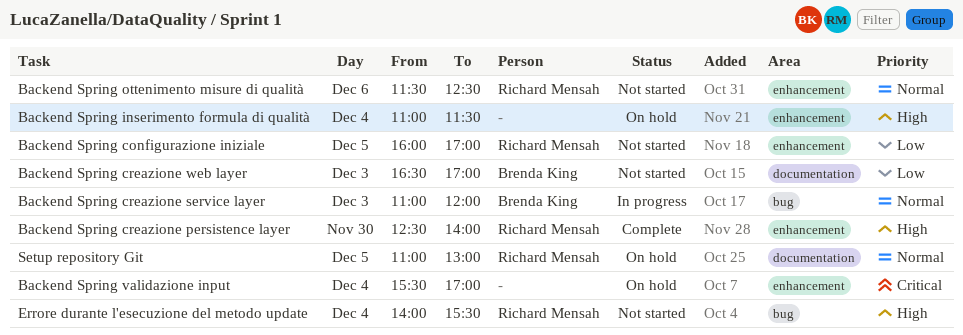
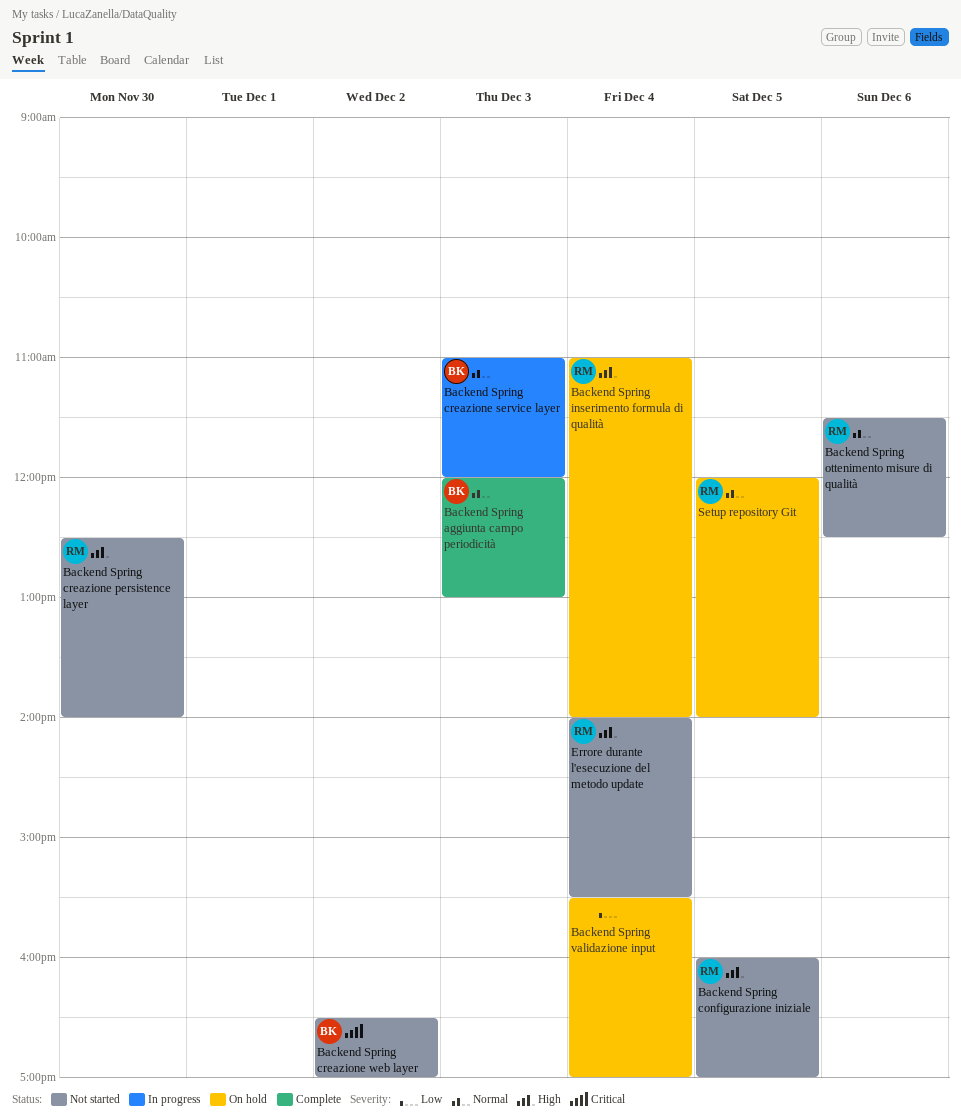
Backend Spring aggiunta campo periodicità: none -> present
Backend Spring configurazione iniziale, priority: Low -> High
Backend Spring creazione persistence layer, status: Complete -> Not started
Backend Spring creazione web layer, priority: Low -> Critical
Backend Spring creazione web layer, day: Dec 3 -> Dec 2
Backend Spring inserimento formula di qualità, owner: none -> Richard Mensah
Backend Spring inserimento formula di qualità, ends: 11:30 -> 14:00
Backend Spring validazione input, priority: Critical -> Low
Setup repository Git, begins: 11:00 -> 12:00
Setup repository Git, ends: 13:00 -> 14:00

